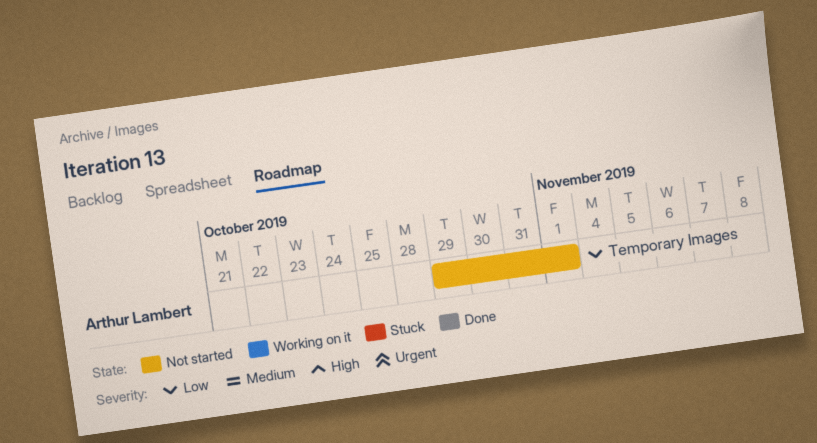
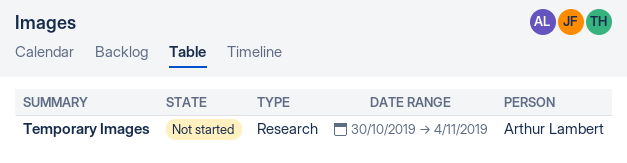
Temporary Images, start: Oct 29 -> Oct 30
Temporary Images, due: Nov 1 -> Nov 4

